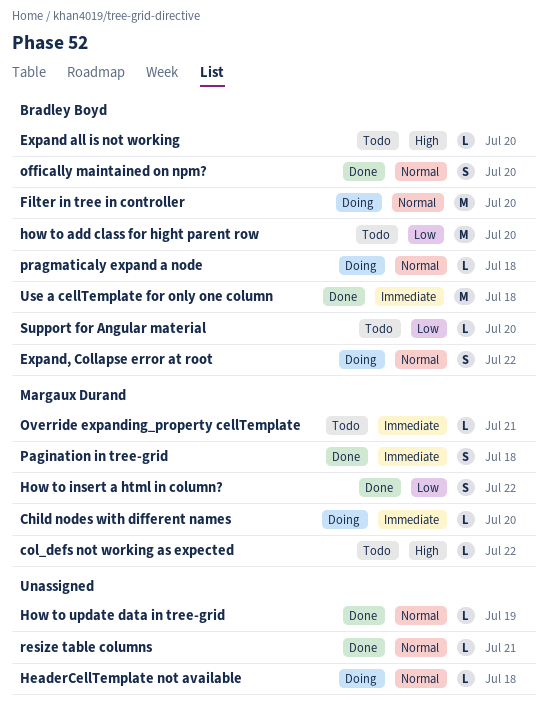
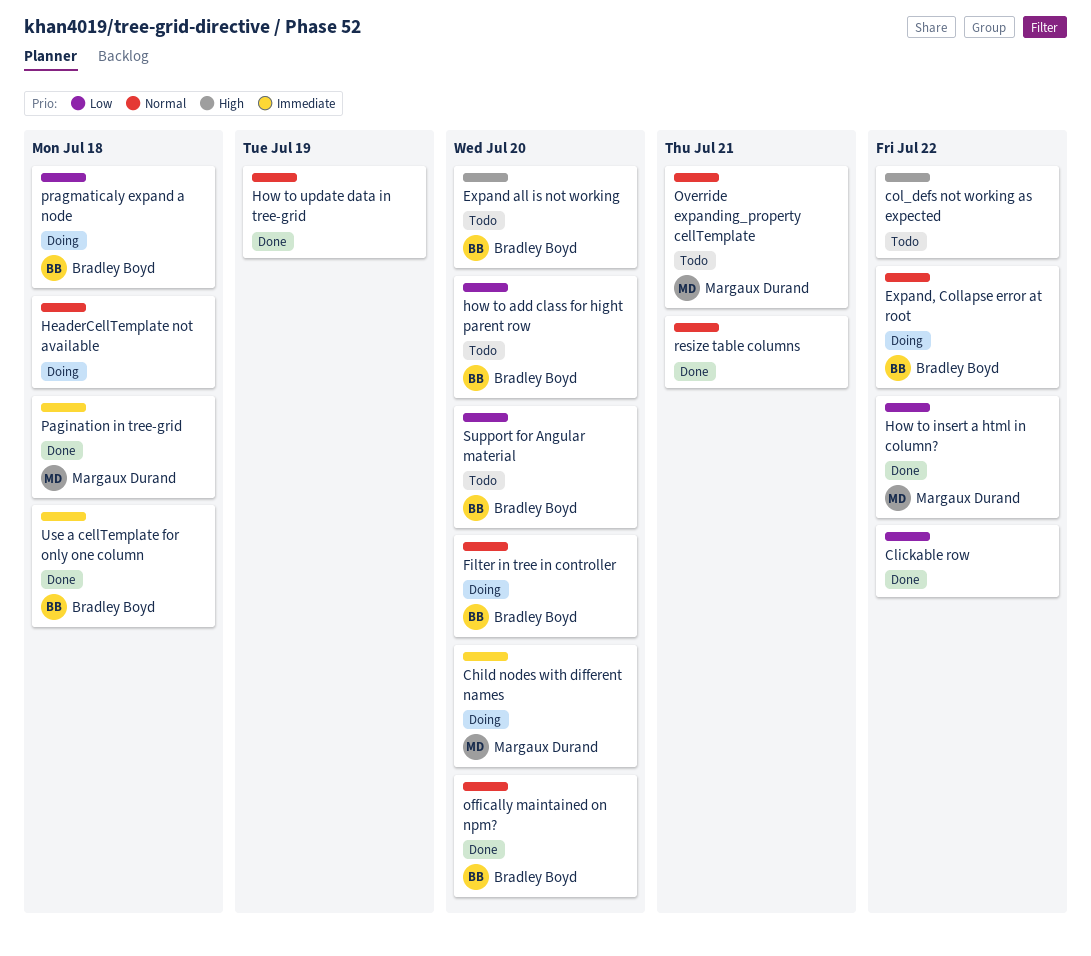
Clickable row: none -> present
col_defs not working as expected, owner: Margaux Durand -> none
Override expanding_property cellTemplate, priority: Immediate -> Normal
pragmaticaly expand a node, priority: Normal -> Low

